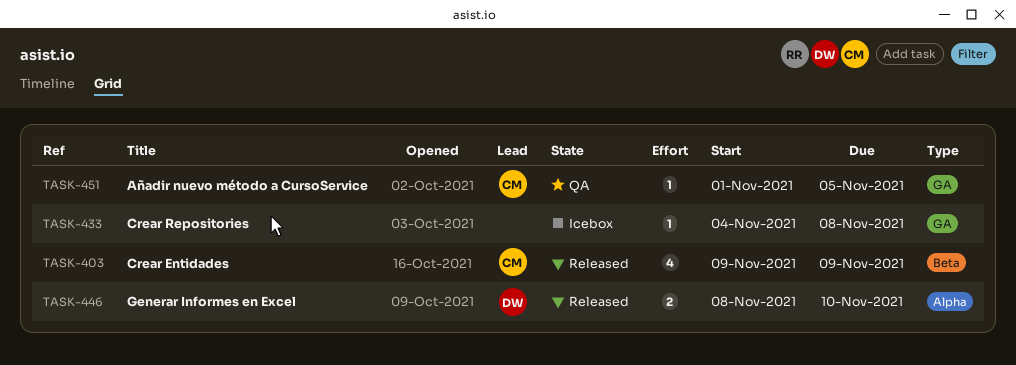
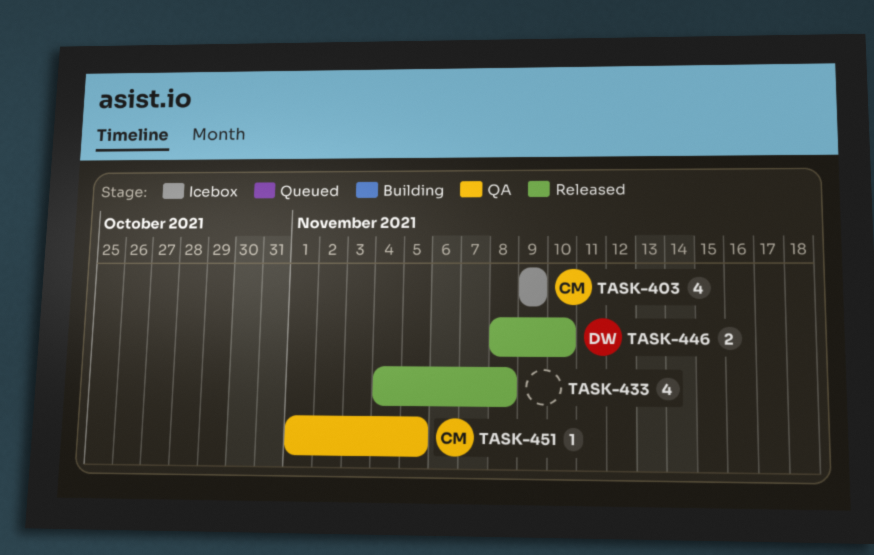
TASK-403, status: Released -> Icebox
TASK-433, status: Icebox -> Released
TASK-433, estimate: 1 -> 4

